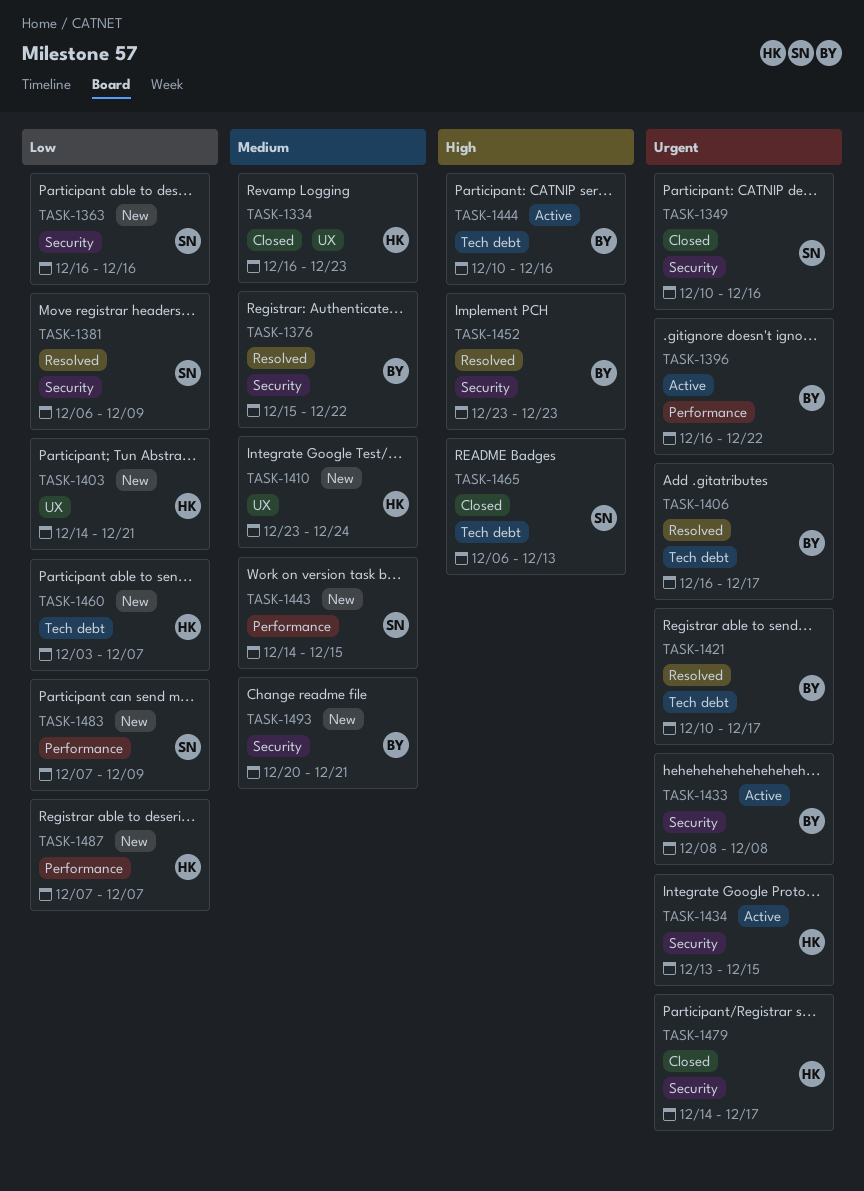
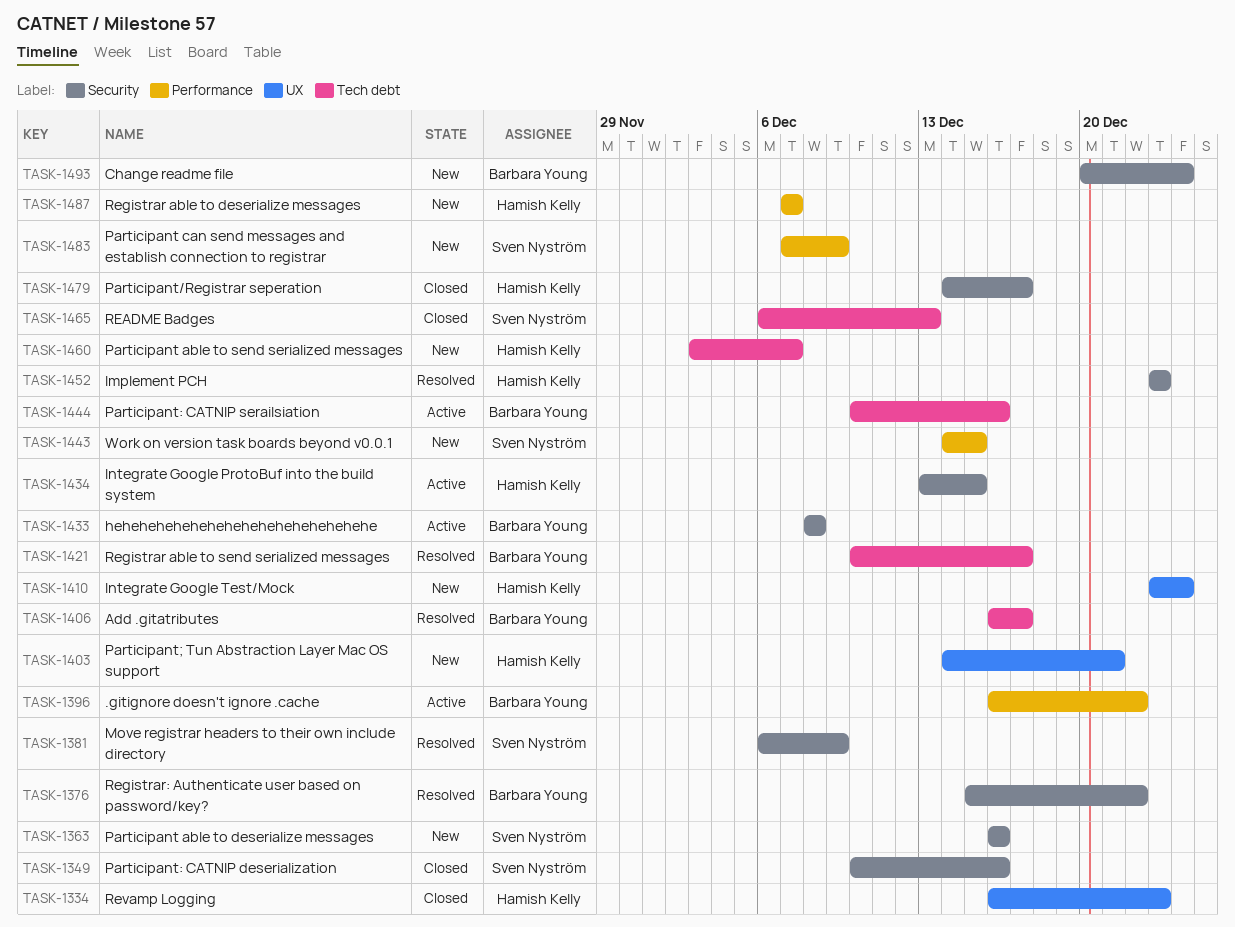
TASK-1452, owner: Barbara Young -> Hamish Kelly
TASK-1493, due: Dec 21 -> Dec 24

